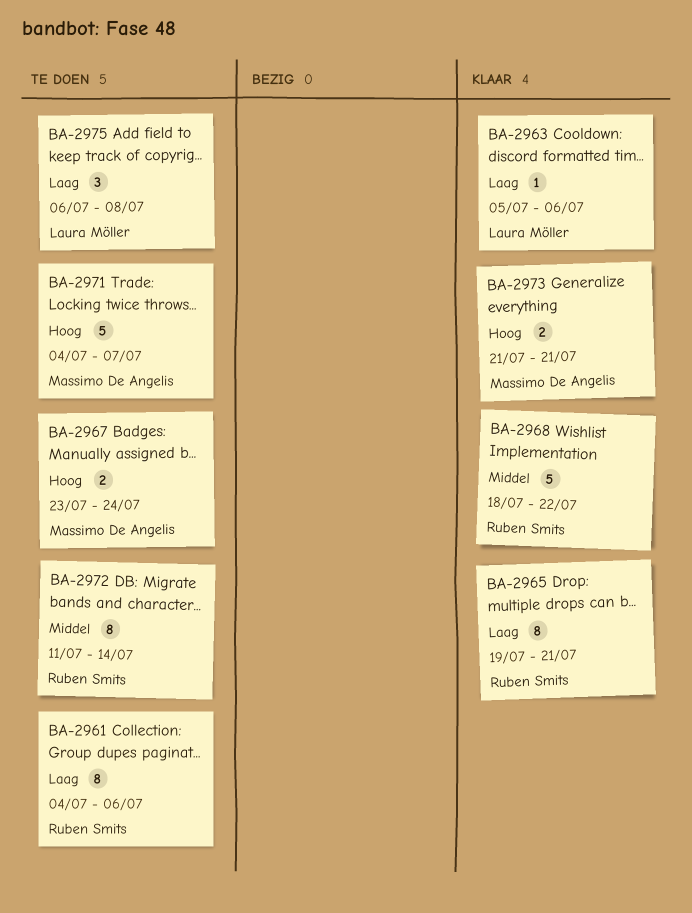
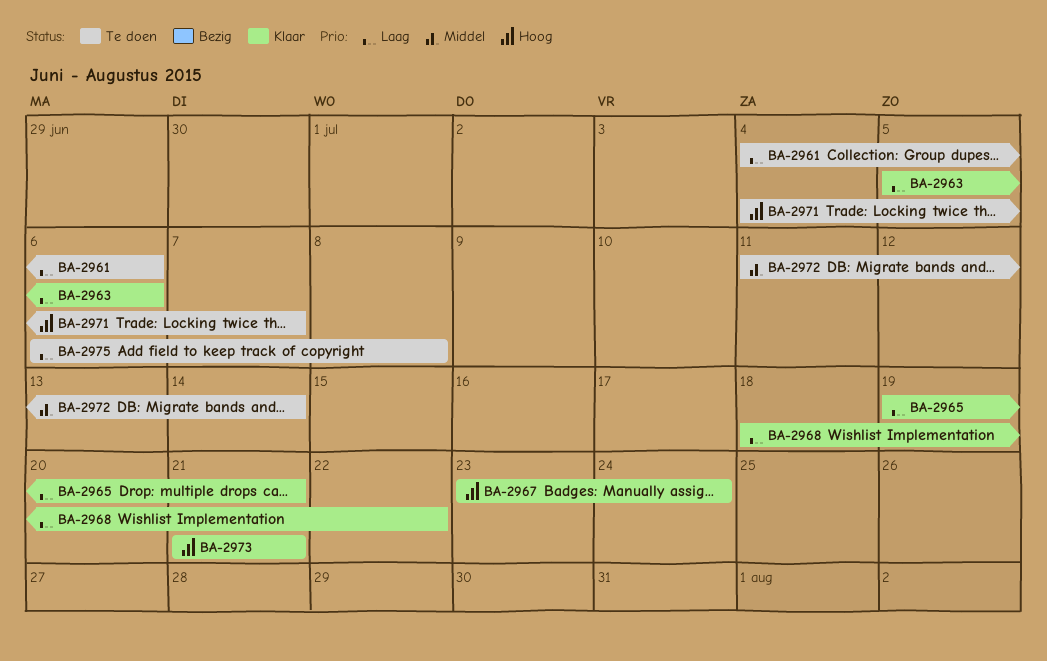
BA-2967, status: Te doen -> Klaar
BA-2968, priority: Middel -> Laag

